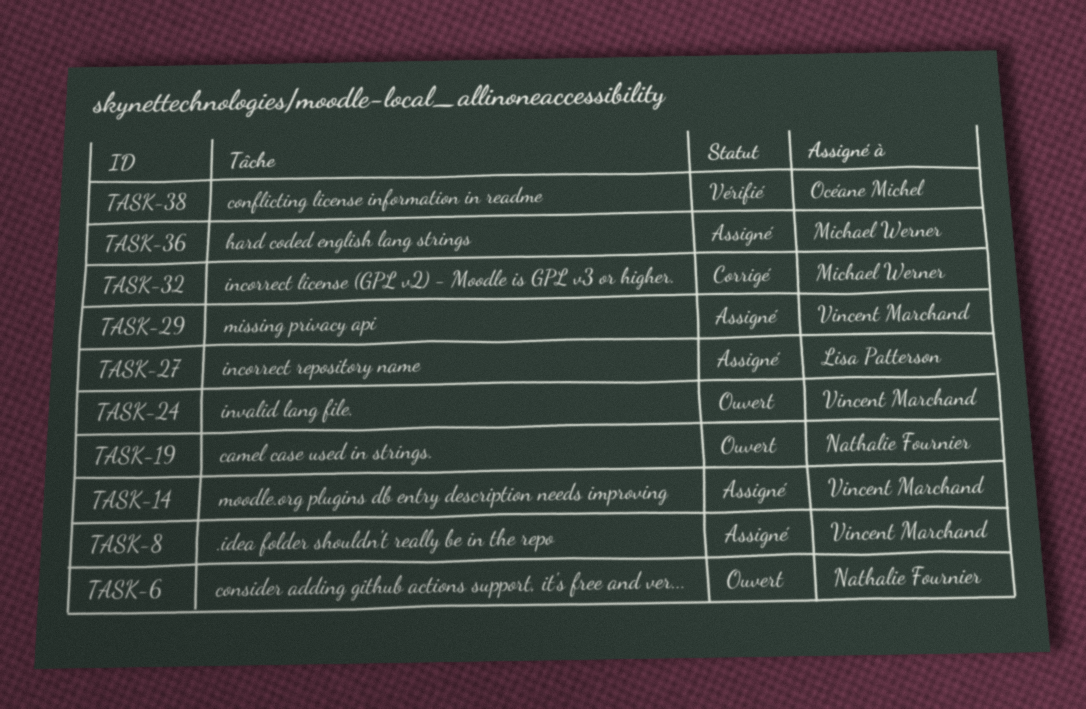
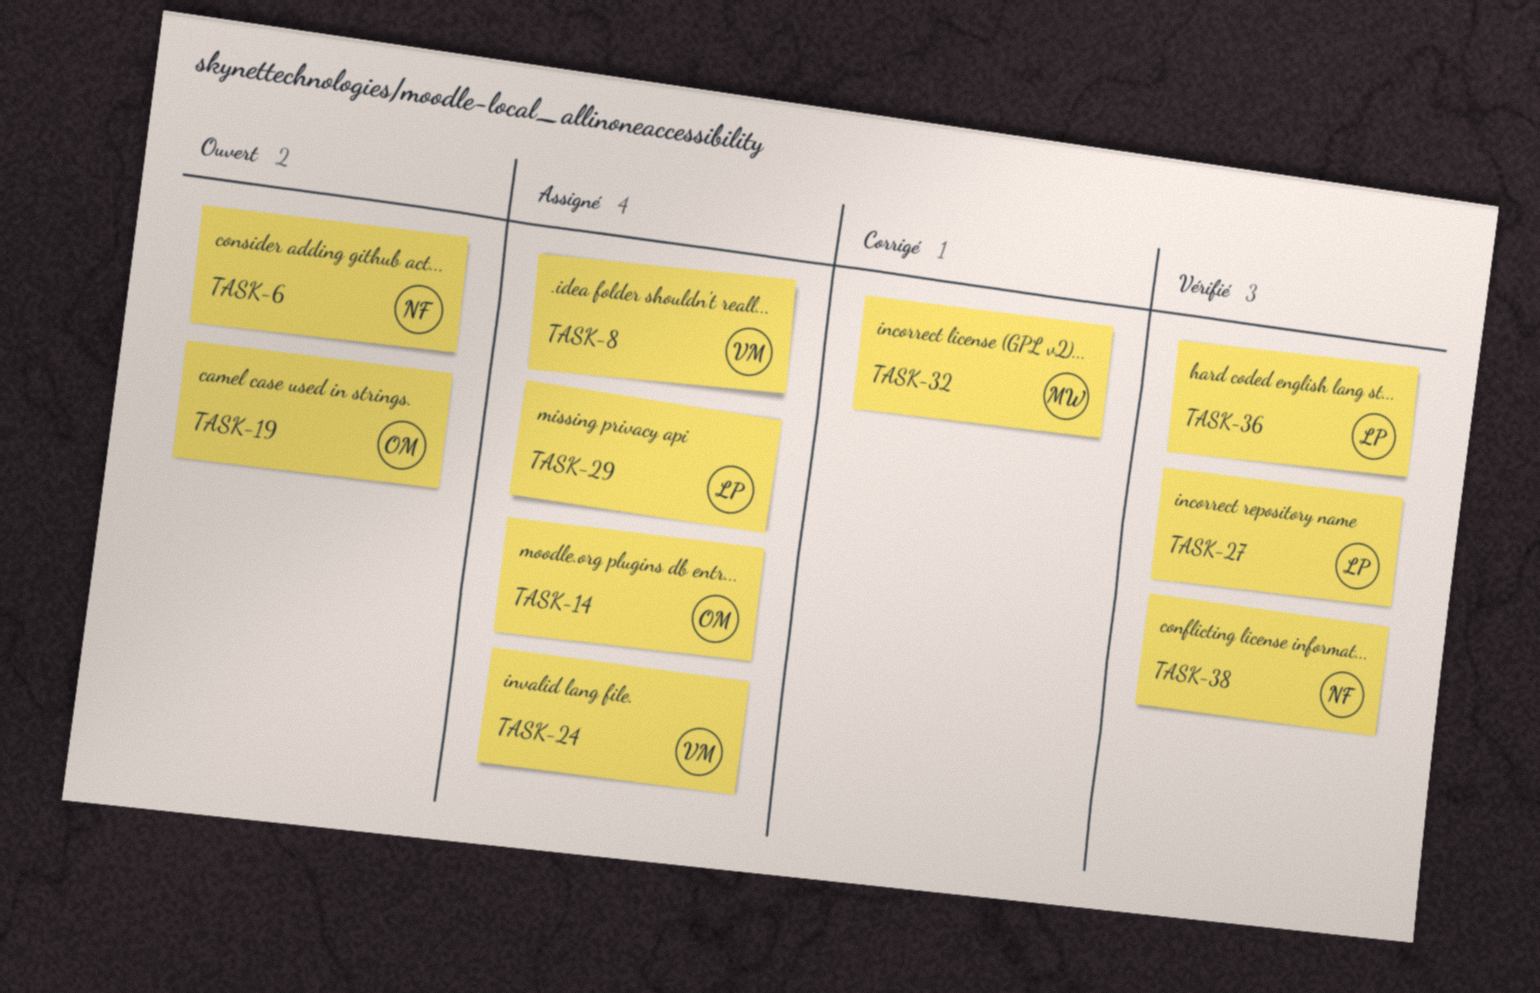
TASK-14, owner: Vincent Marchand -> Océane Michel
TASK-19, owner: Nathalie Fournier -> Océane Michel
TASK-24, status: Ouvert -> Assigné
TASK-27, status: Assigné -> Vérifié
TASK-29, owner: Vincent Marchand -> Lisa Patterson
TASK-36, status: Assigné -> Vérifié
TASK-36, owner: Michael Werner -> Lisa Patterson
TASK-38, owner: Océane Michel -> Nathalie Fournier

